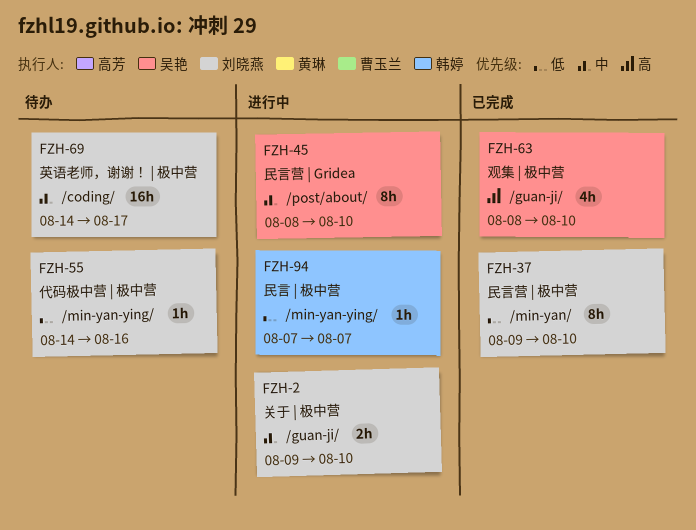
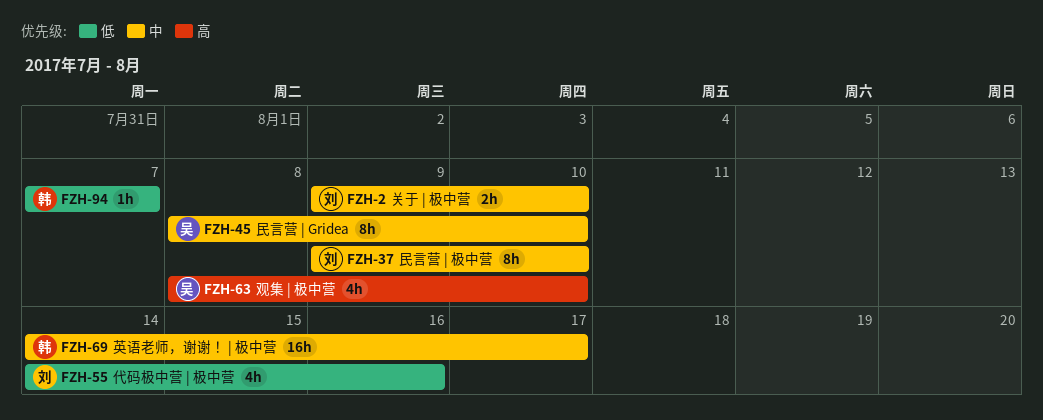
FZH-37, priority: 低 -> 中
FZH-55, estimate: 1h -> 4h
FZH-69, owner: 刘晓燕 -> 韩婷

